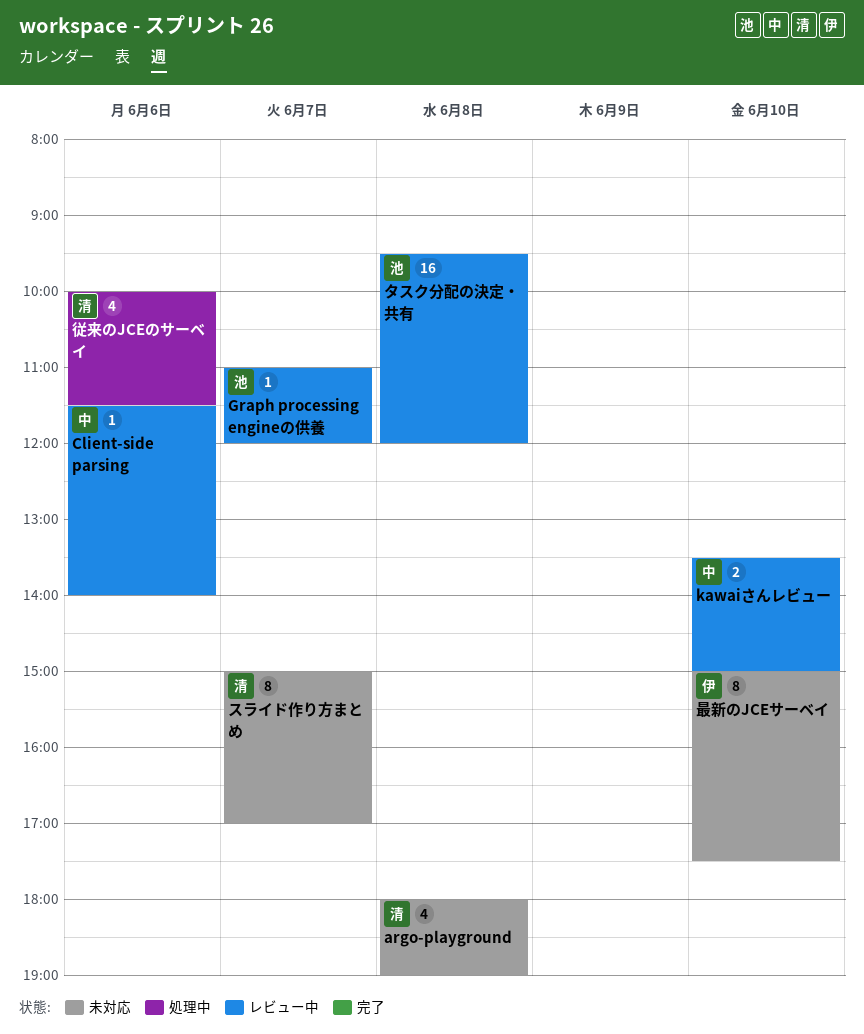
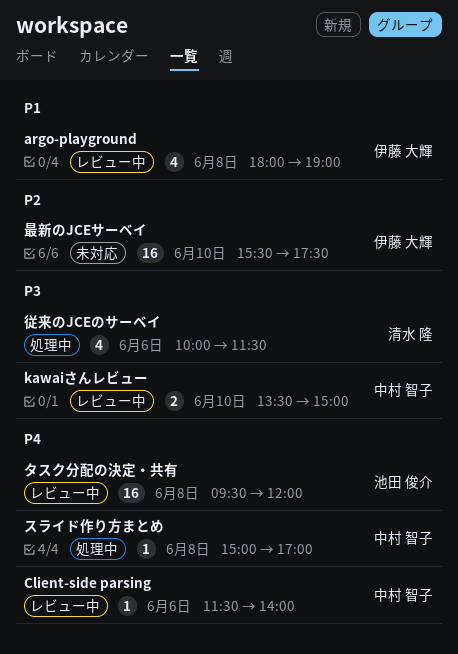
argo-playground, status: 未対応 -> レビュー中
argo-playground, owner: 清水 隆 -> 伊藤 大輝
Graph processing engineの供養: present -> none
スライド作り方まとめ, status: 未対応 -> 処理中
スライド作り方まとめ, owner: 清水 隆 -> 中村 智子
スライド作り方まとめ, estimate: 8 -> 1
スライド作り方まとめ, day: Jun 7 -> Jun 8
最新のJCEサーベイ, estimate: 8 -> 16
最新のJCEサーベイ, begins: 15:00 -> 15:30

